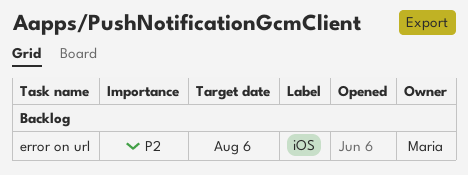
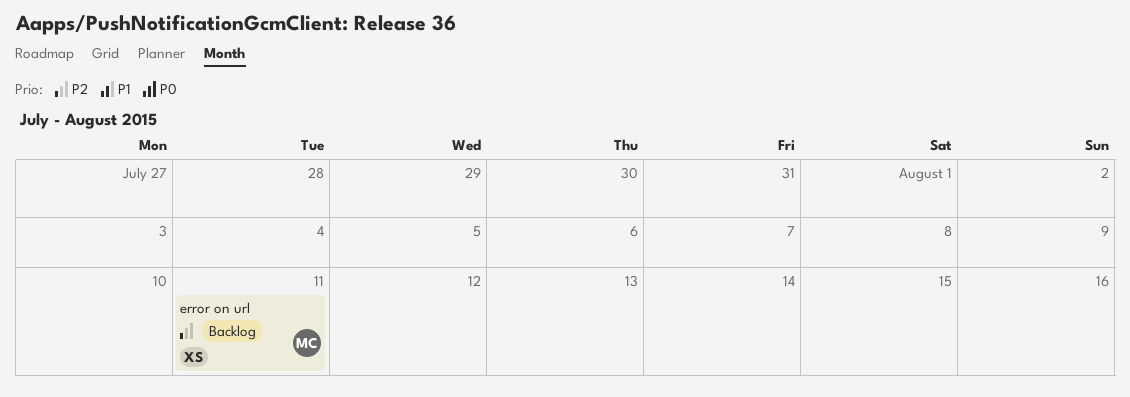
error on url, due: Aug 6 -> Aug 11

